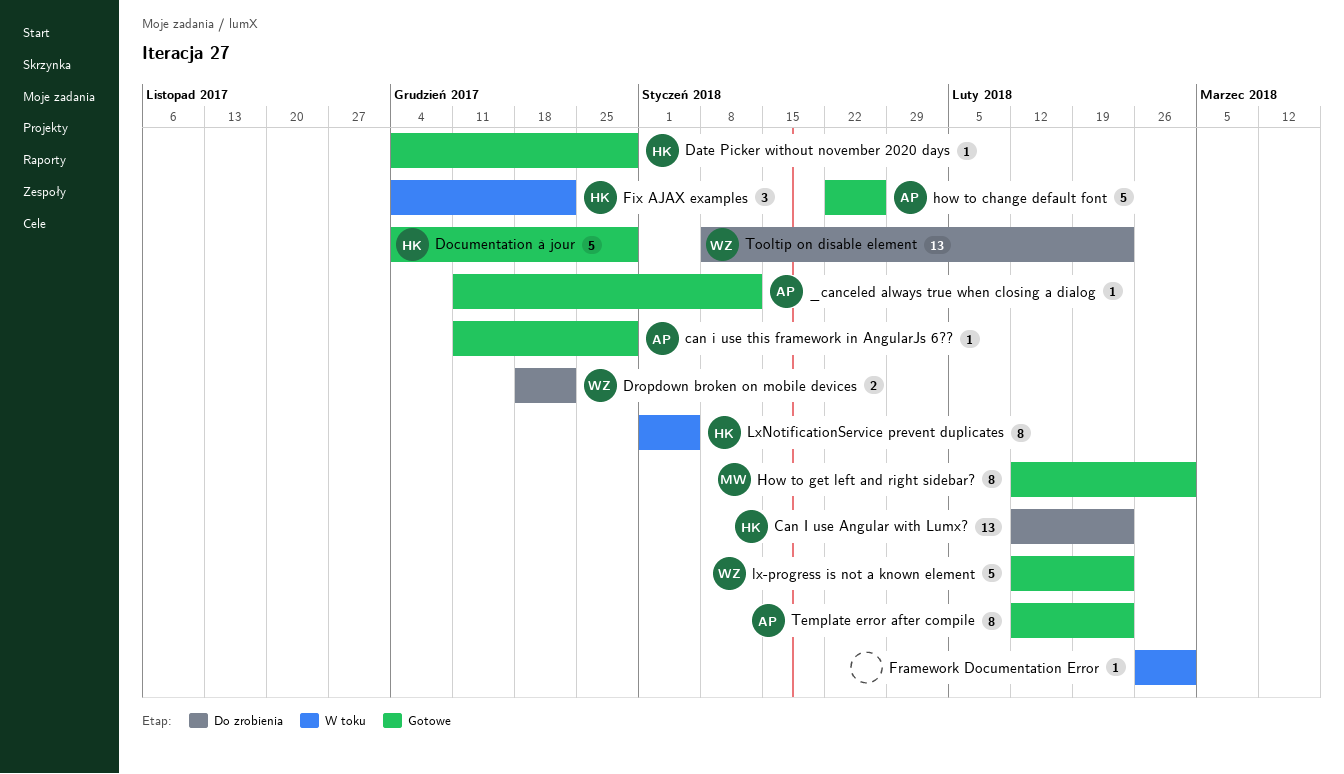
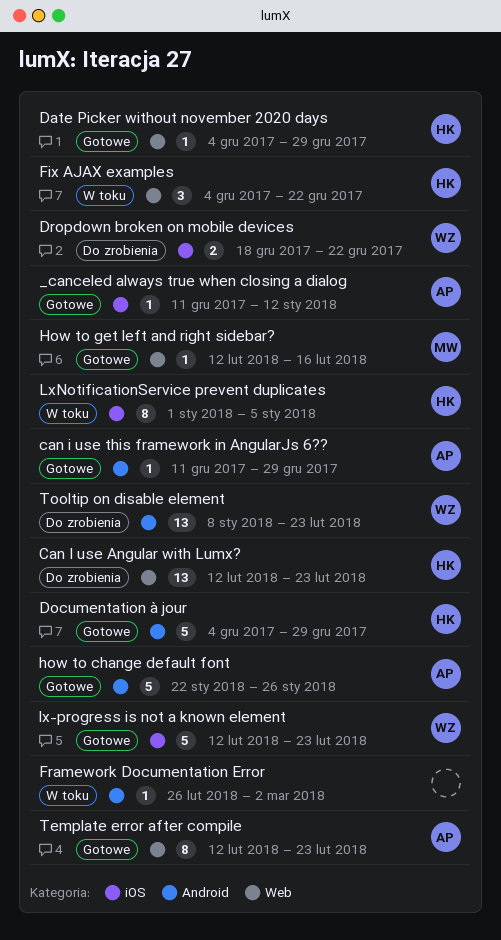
How to get left and right sidebar?, estimate: 8 -> 1
How to get left and right sidebar?, due: Mar 2 -> Feb 16

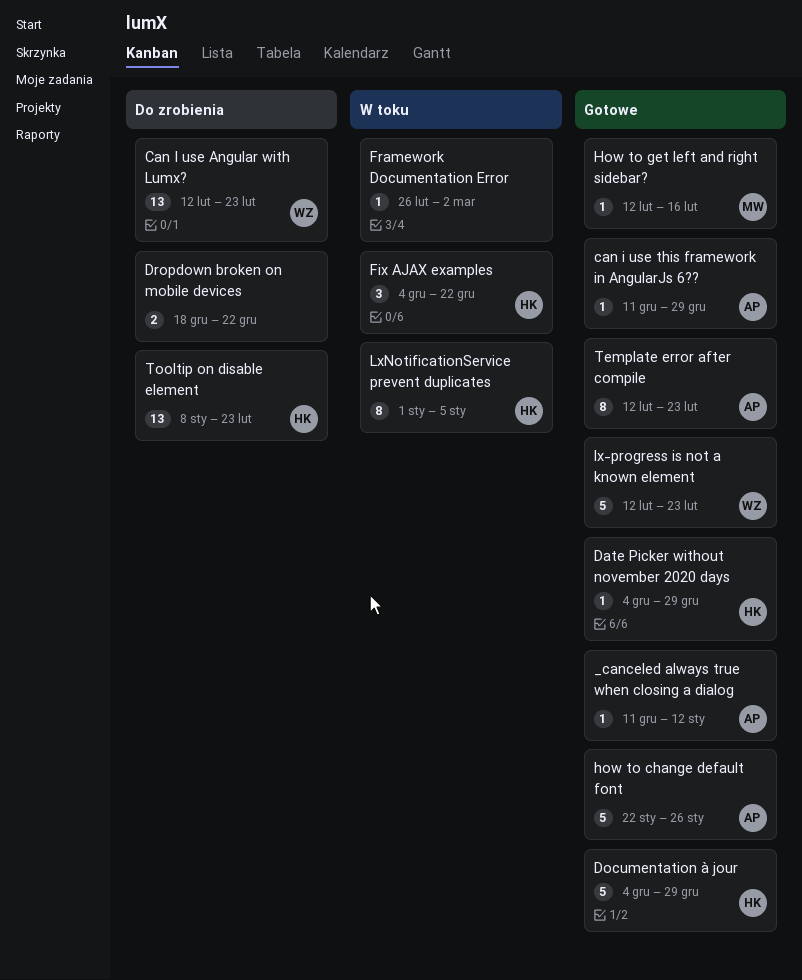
Can I use Angular with Lumx?, owner: HK -> WZ
Dropdown broken on mobile devices, owner: WZ -> none
Tooltip on disable element, owner: WZ -> HK

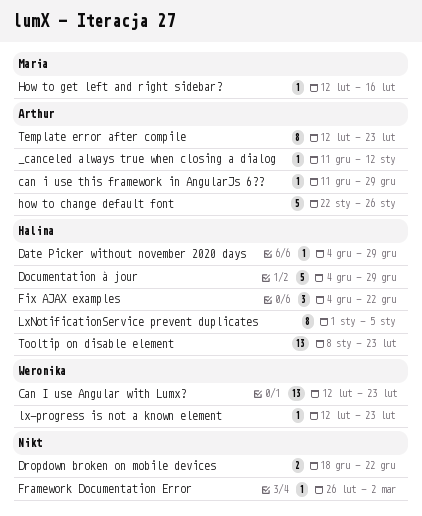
lx-progress is not a known element, estimate: 5 -> 1

